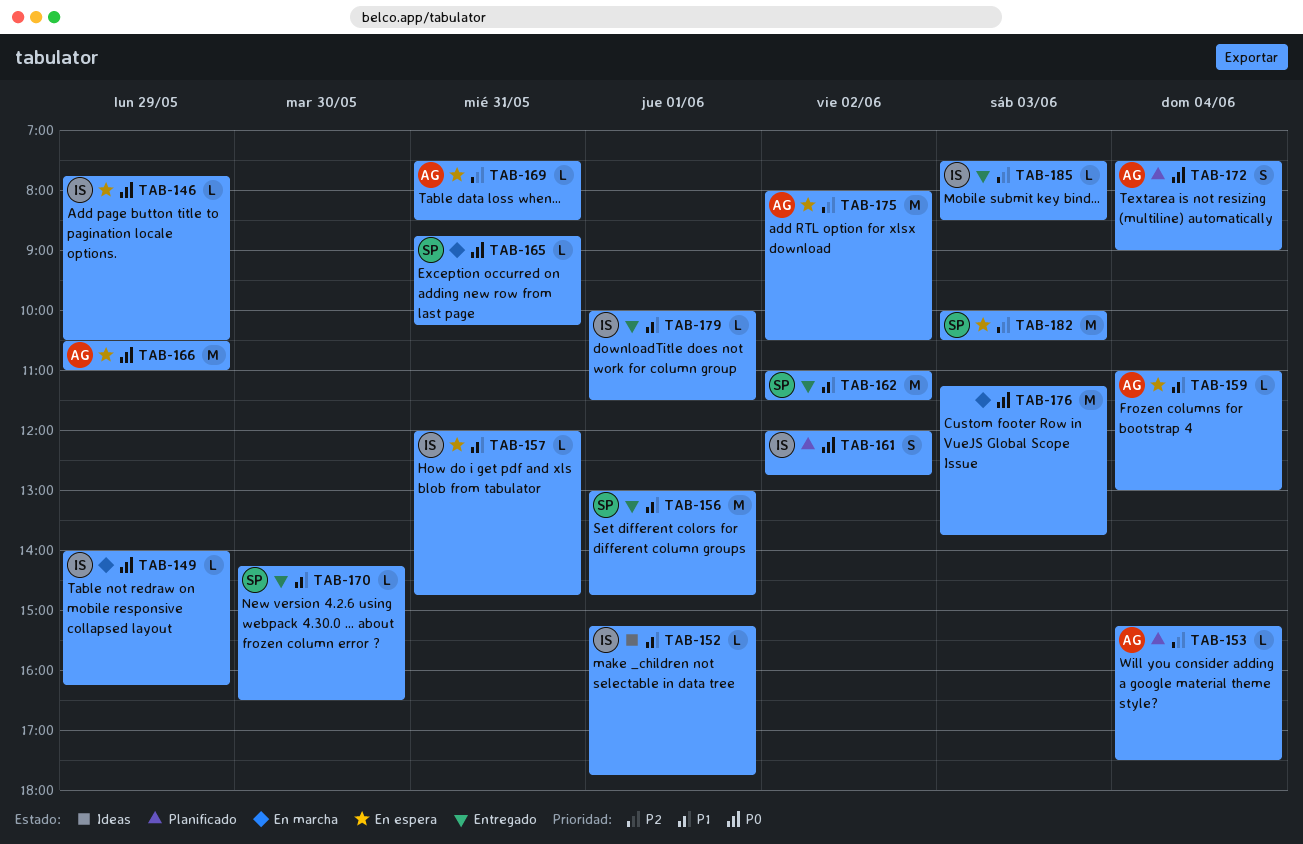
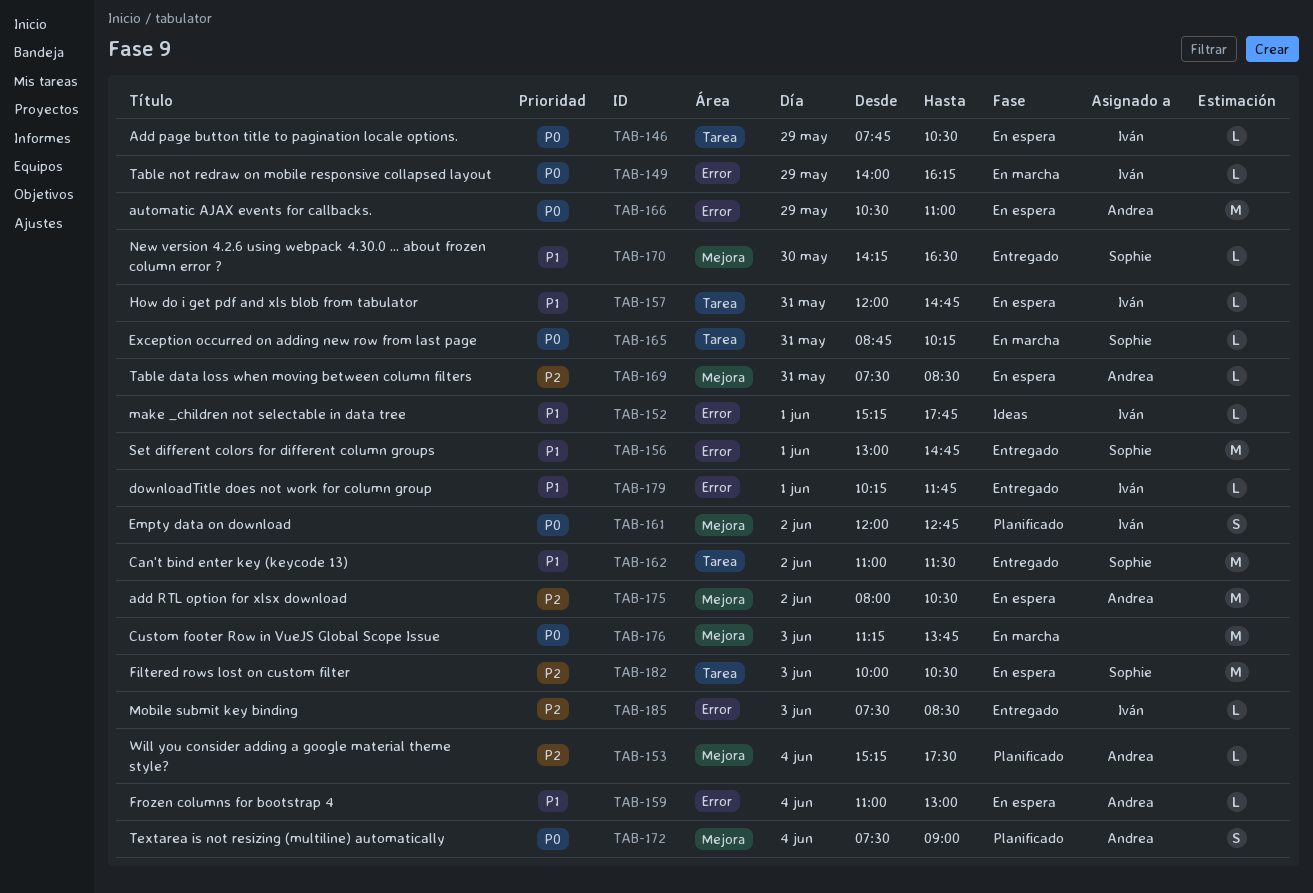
TAB-179, begins: 10:00 -> 10:15
TAB-179, ends: 11:30 -> 11:45

